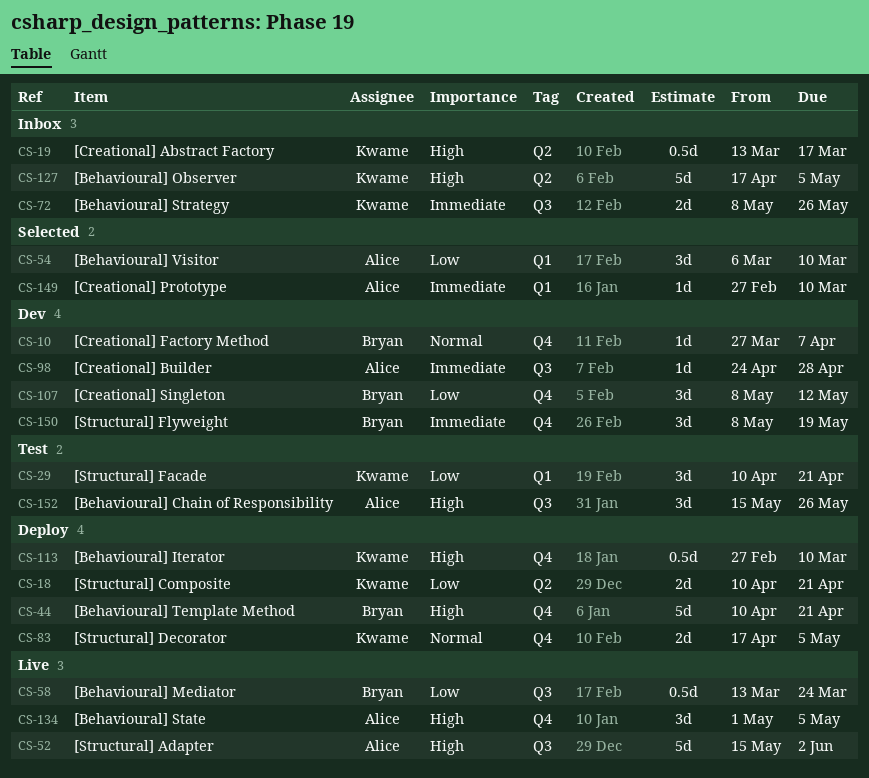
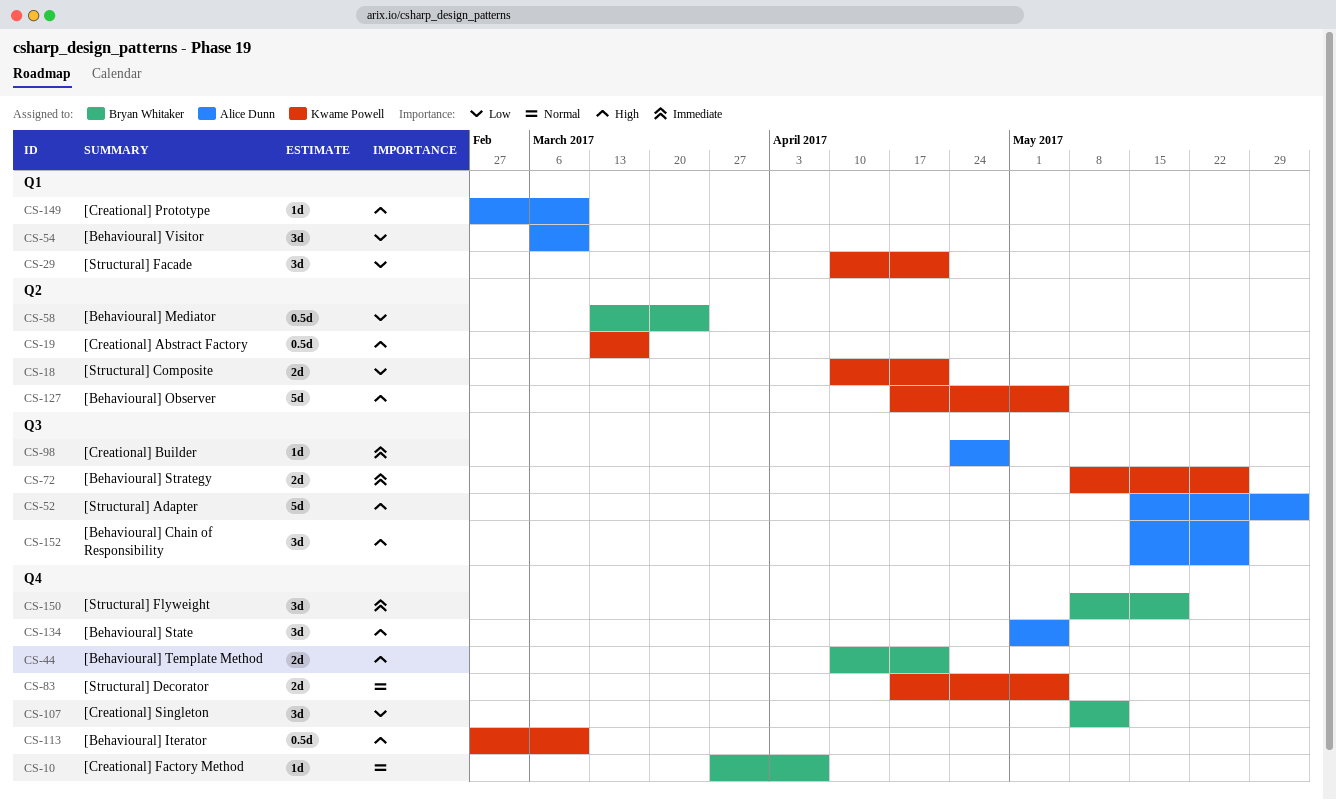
CS-44, estimate: 5d -> 2d
CS-58, label: Q3 -> Q2
CS-149, priority: Immediate -> High

